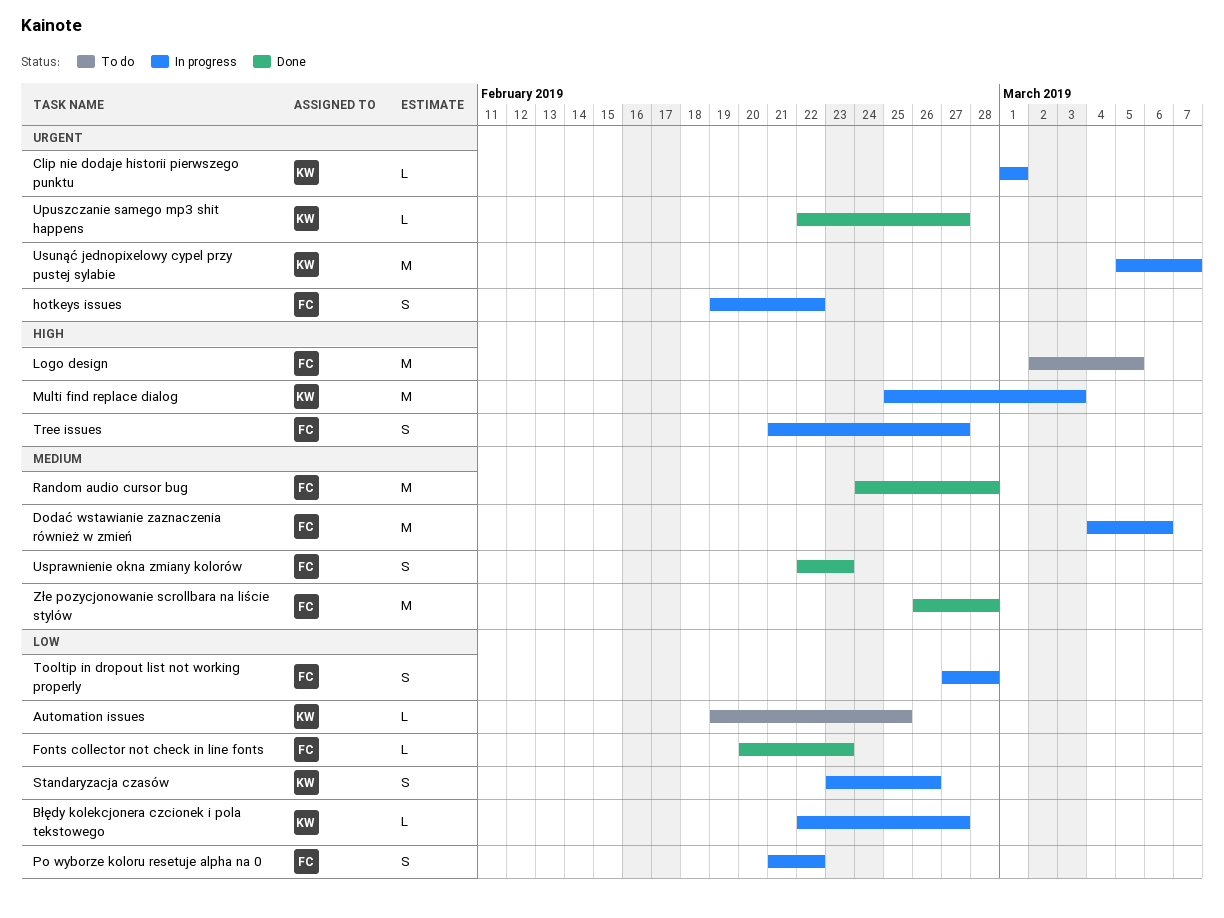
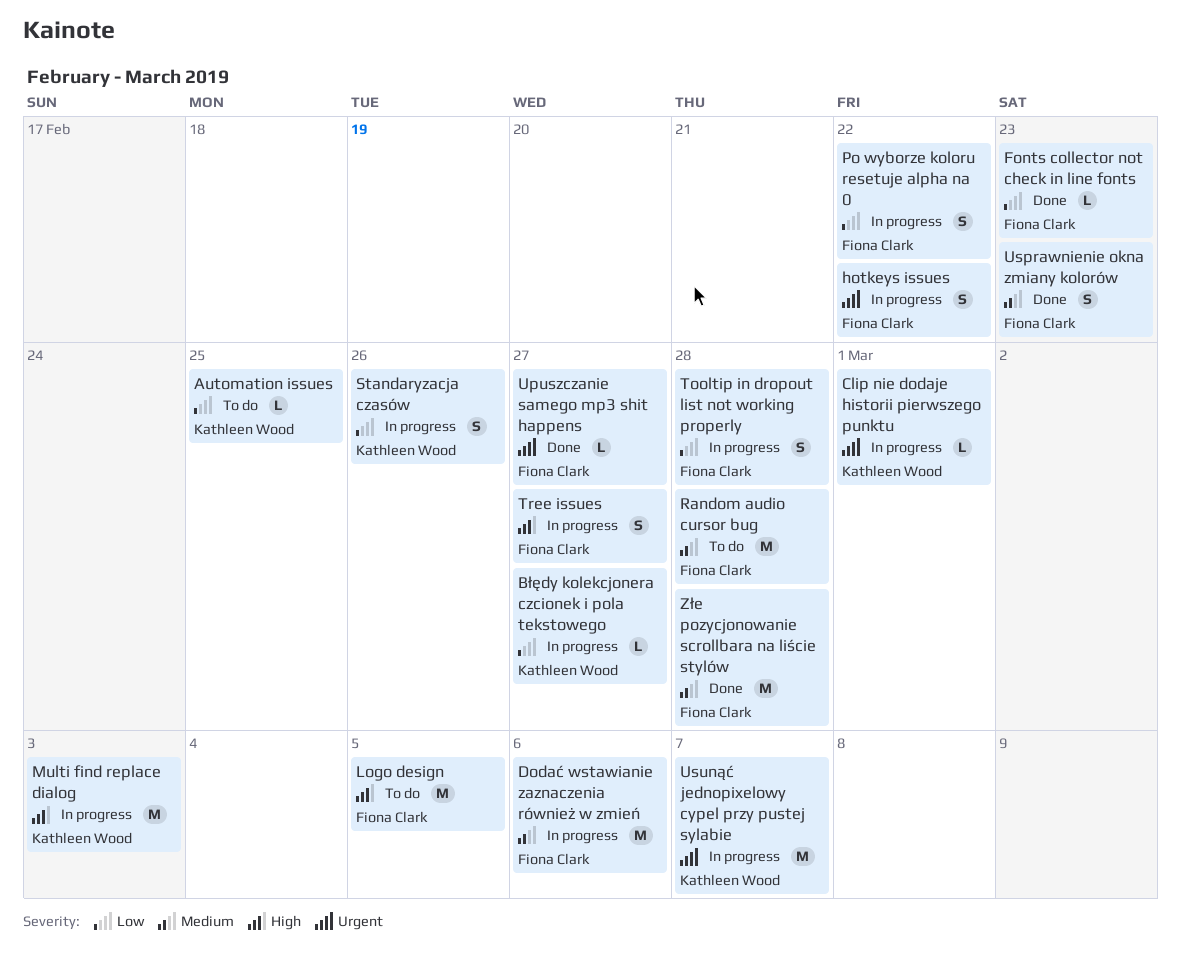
Random audio cursor bug, status: Done -> To do
Upuszczanie samego mp3 shit happens, owner: Kathleen Wood -> Fiona Clark

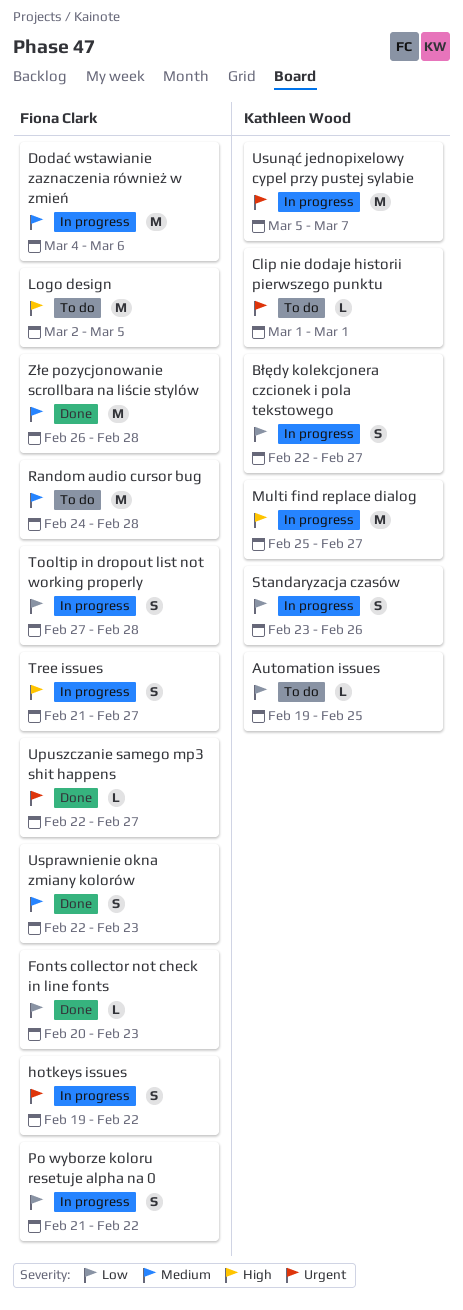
Błędy kolekcjonera czcionek i pola tekstowego, estimate: L -> S
Clip nie dodaje historii pierwszego punktu, status: In progress -> To do
Multi find replace dialog, due: Mar 3 -> Feb 27

